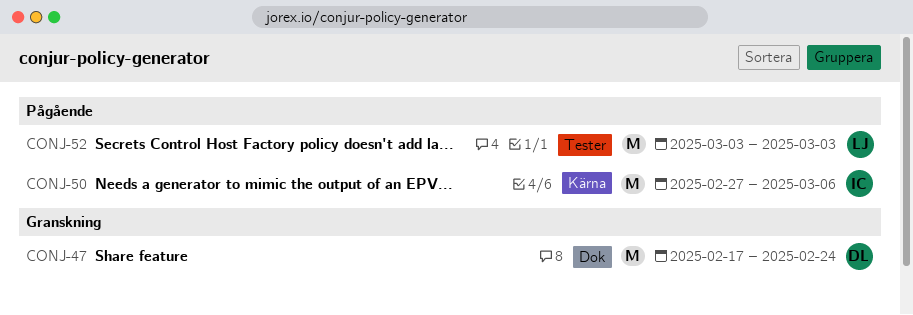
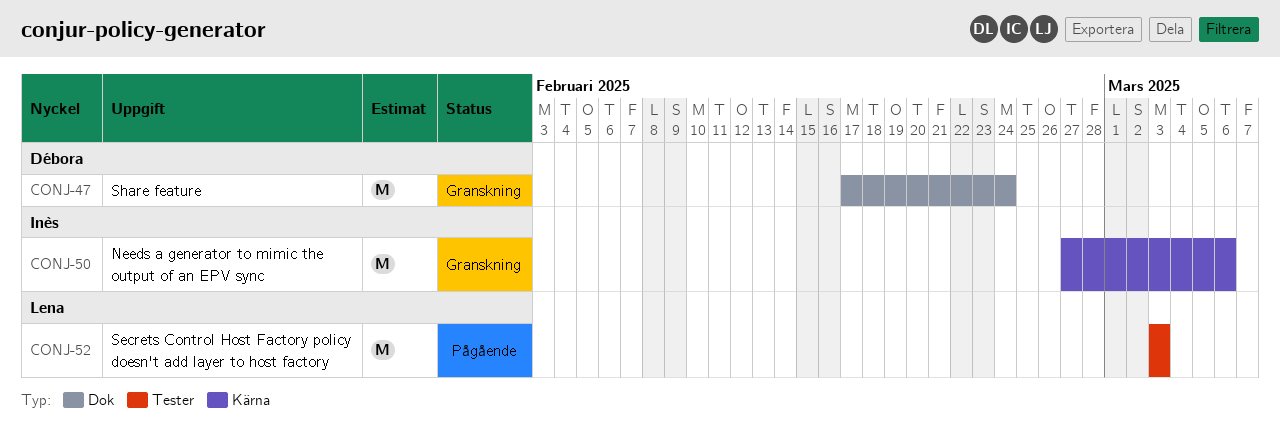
CONJ-50, status: Pågående -> Granskning

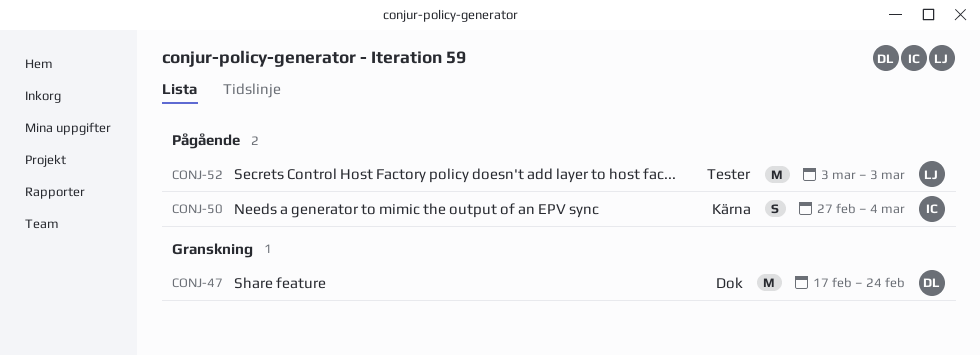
CONJ-50, status: Granskning -> Pågående
CONJ-50, estimate: M -> S
CONJ-50, due: Mar 6 -> Mar 4

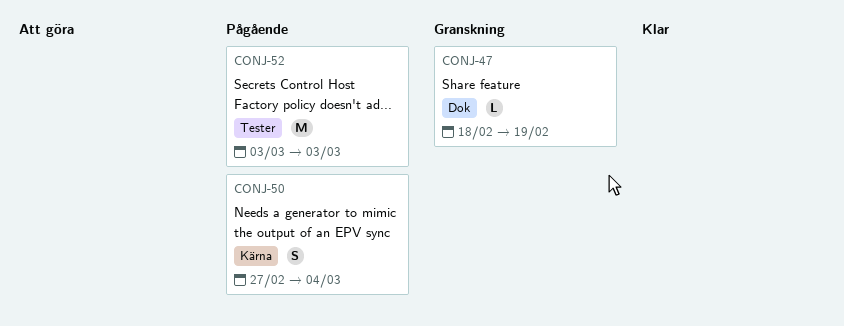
CONJ-47, estimate: M -> L
CONJ-47, start: Feb 17 -> Feb 18
CONJ-47, due: Feb 24 -> Feb 19

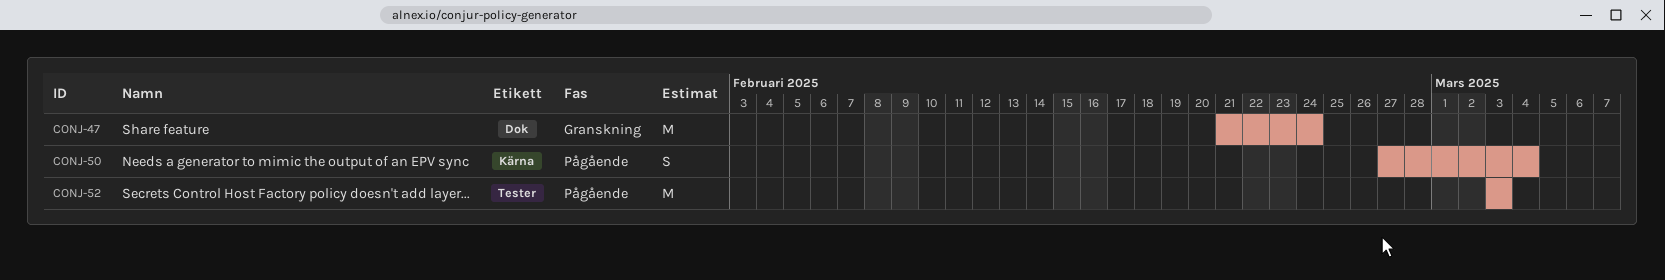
CONJ-47, estimate: L -> M
CONJ-47, start: Feb 18 -> Feb 21
CONJ-47, due: Feb 19 -> Feb 24

